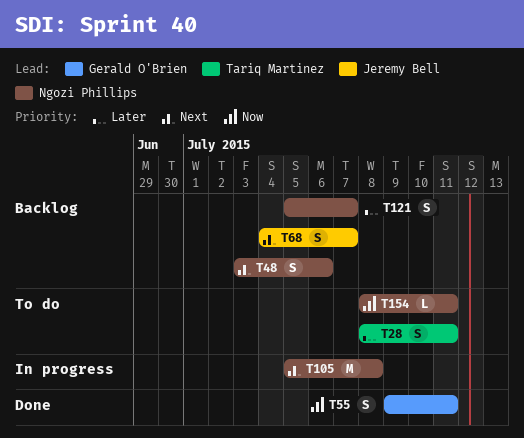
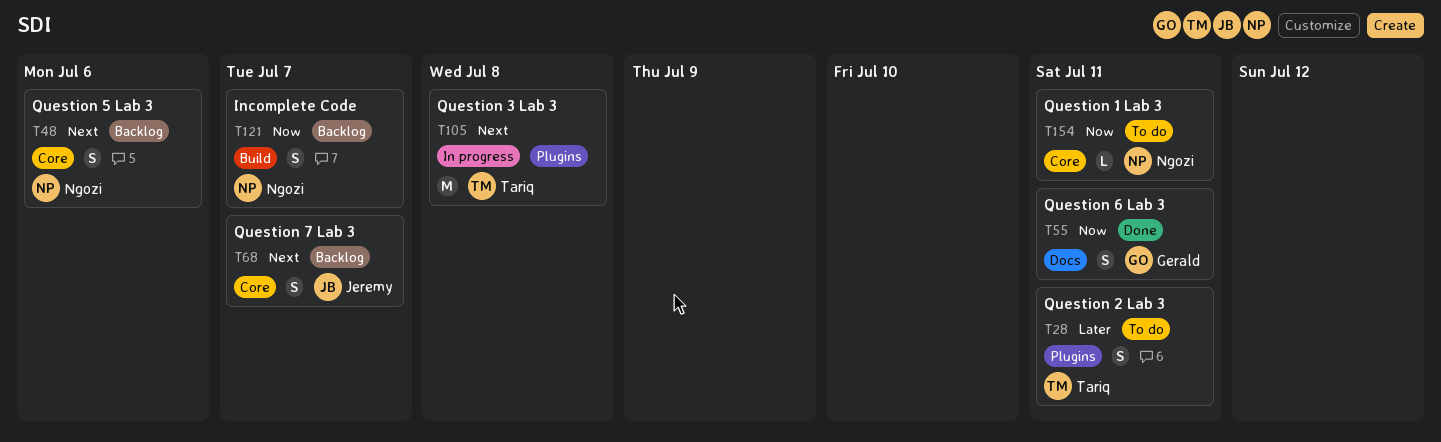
T105, owner: Ngozi Phillips -> Tariq Martinez
T121, priority: Later -> Now

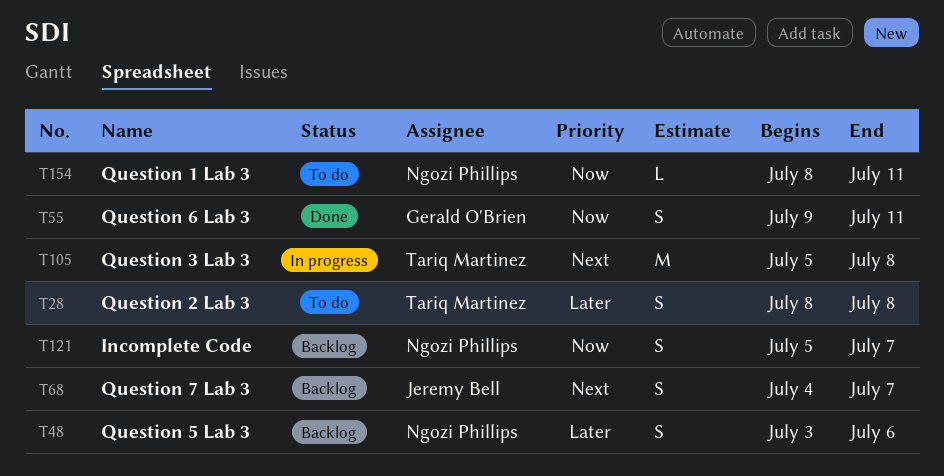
T28, due: Jul 11 -> Jul 8
T48, priority: Next -> Later

